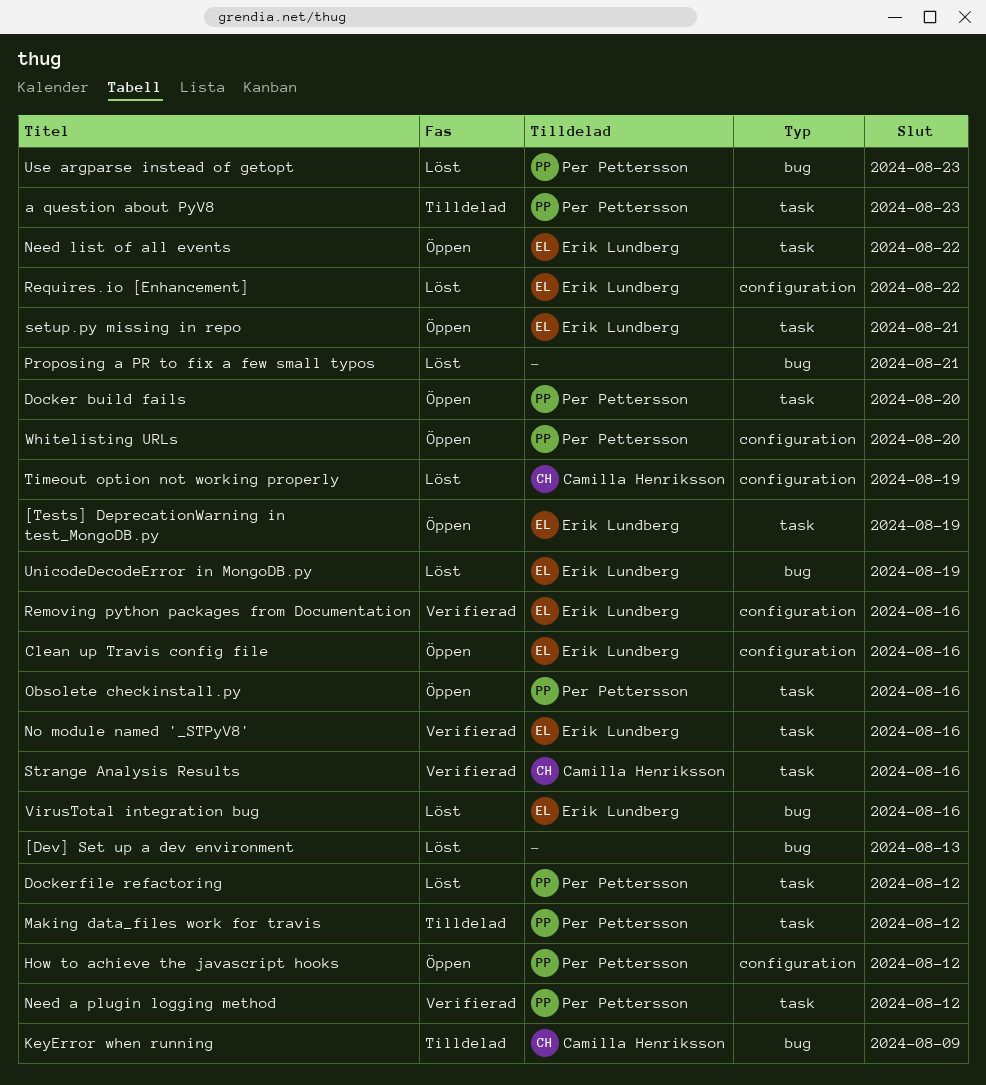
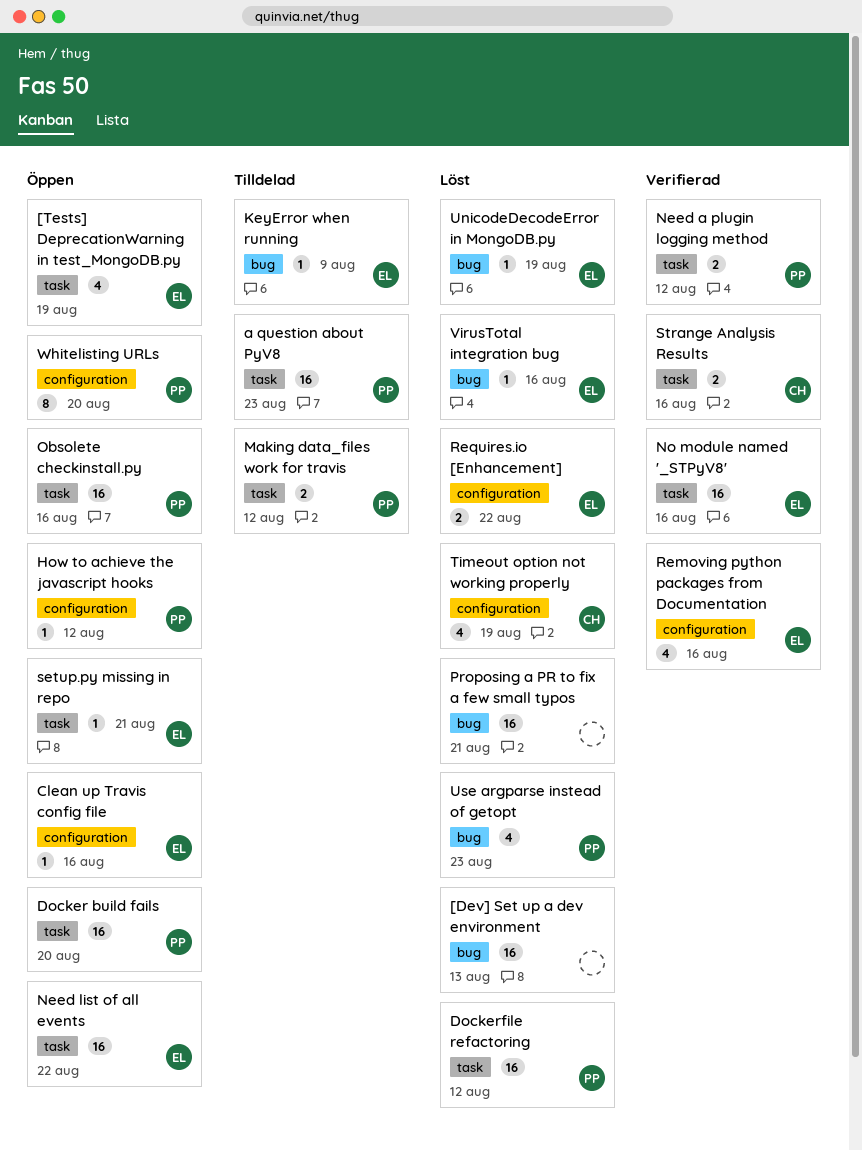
KeyError when running, owner: Camilla Henriksson -> Erik Lundberg

